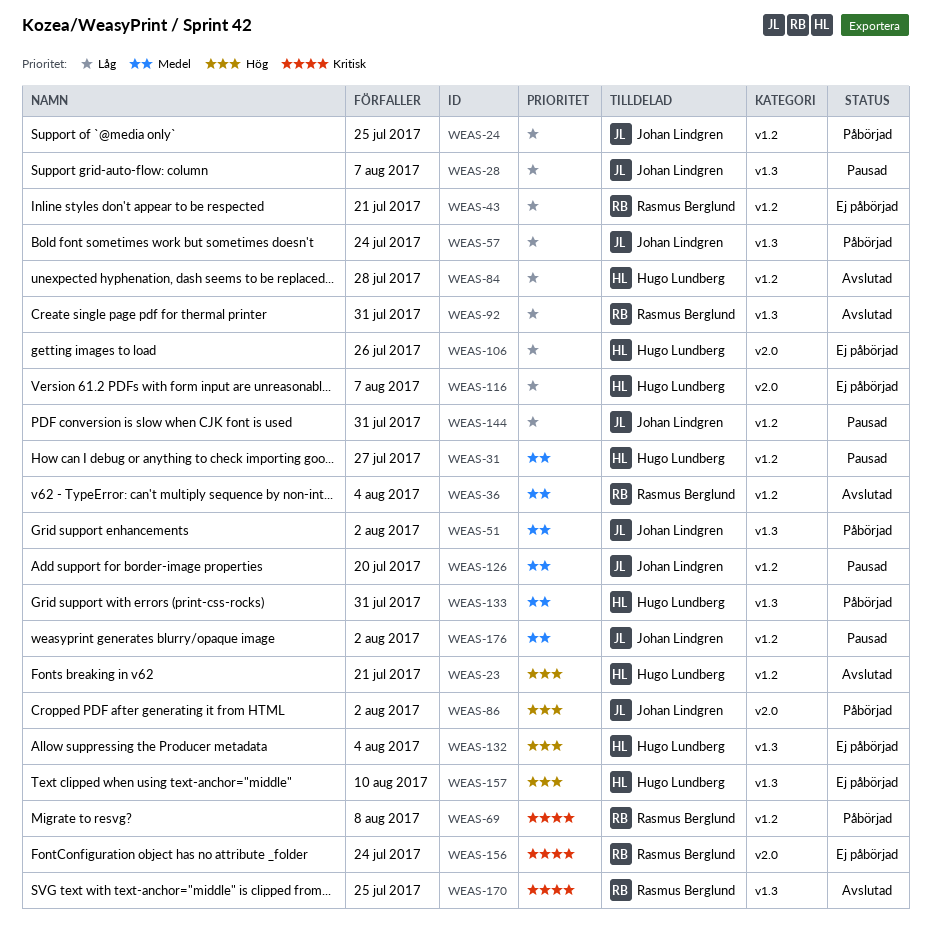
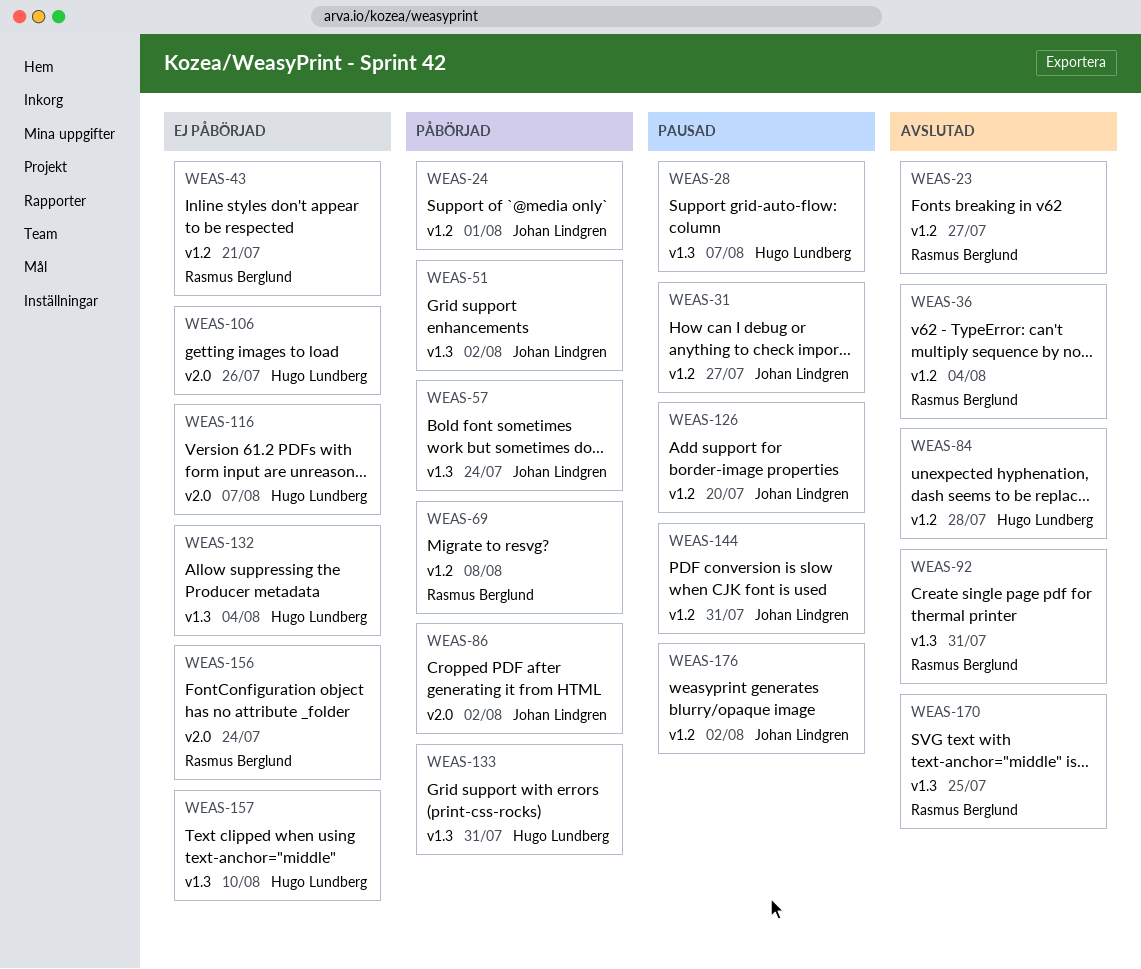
WEAS-23, owner: Hugo Lundberg -> Rasmus Berglund
WEAS-23, due: Jul 21 -> Jul 27
WEAS-24, due: Jul 25 -> Aug 1
WEAS-28, owner: Johan Lindgren -> Hugo Lundberg
WEAS-31, owner: Hugo Lundberg -> Johan Lindgren

